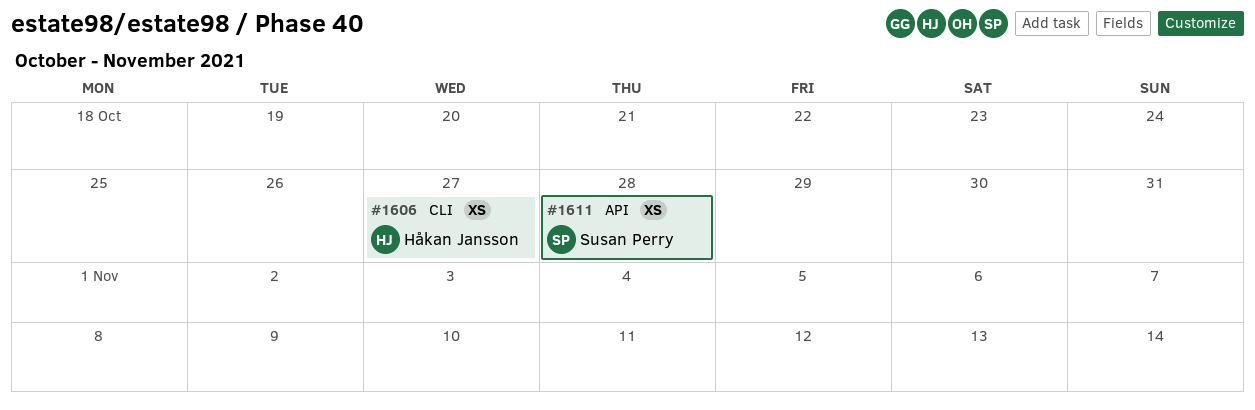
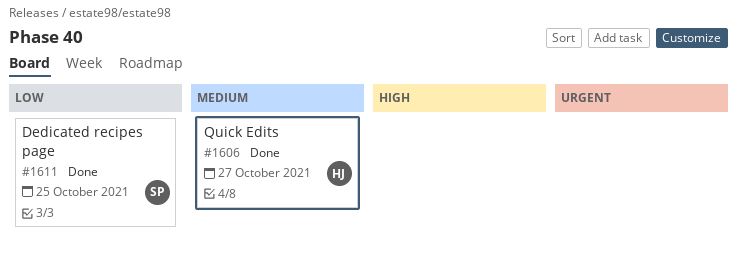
#1611, due: Oct 28 -> Oct 25

